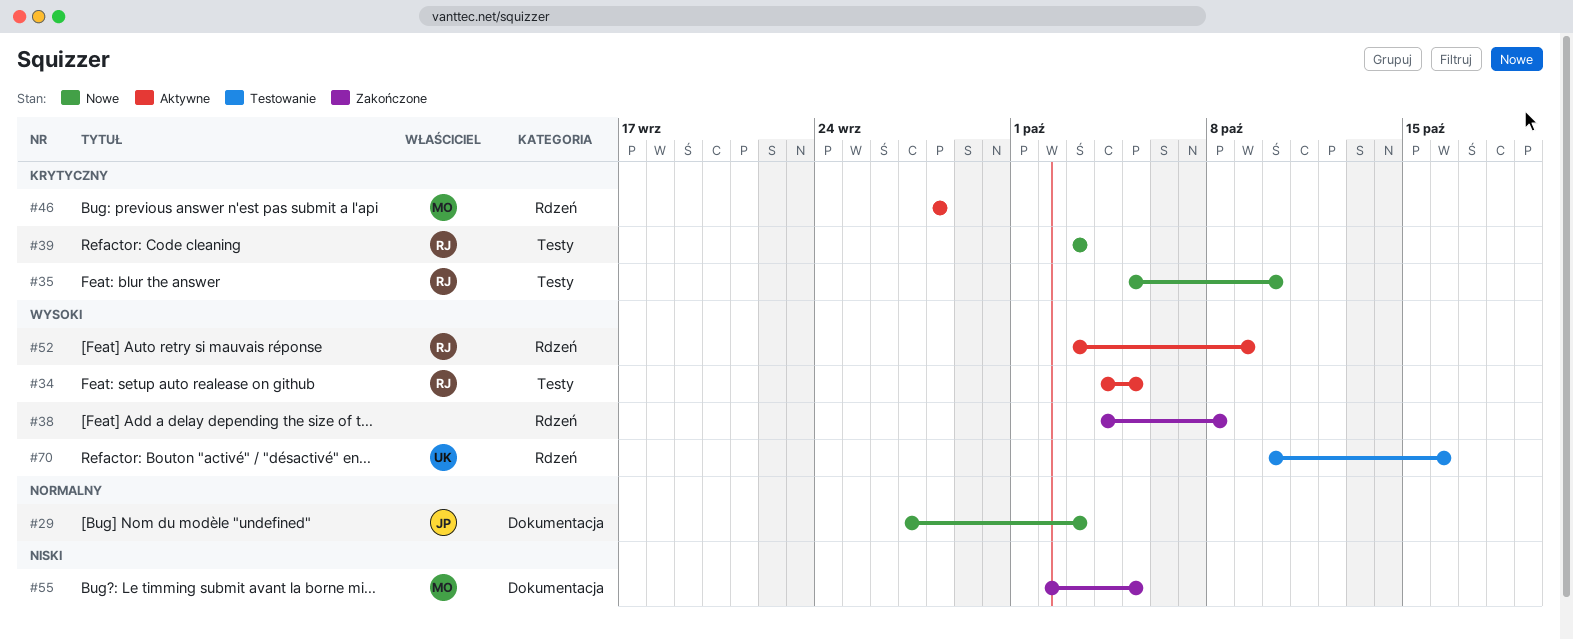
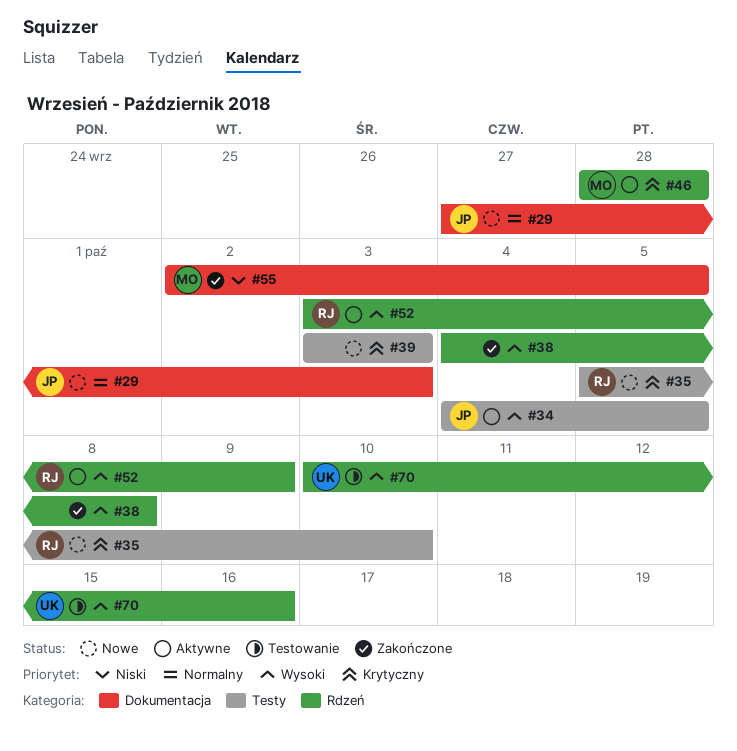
#34, owner: RJ -> JP
#39, owner: RJ -> none

